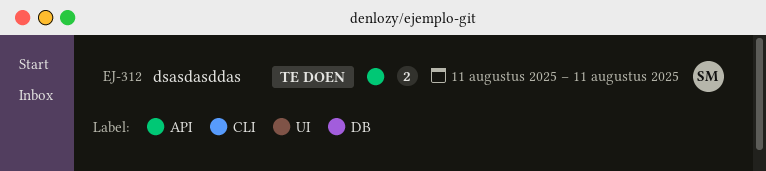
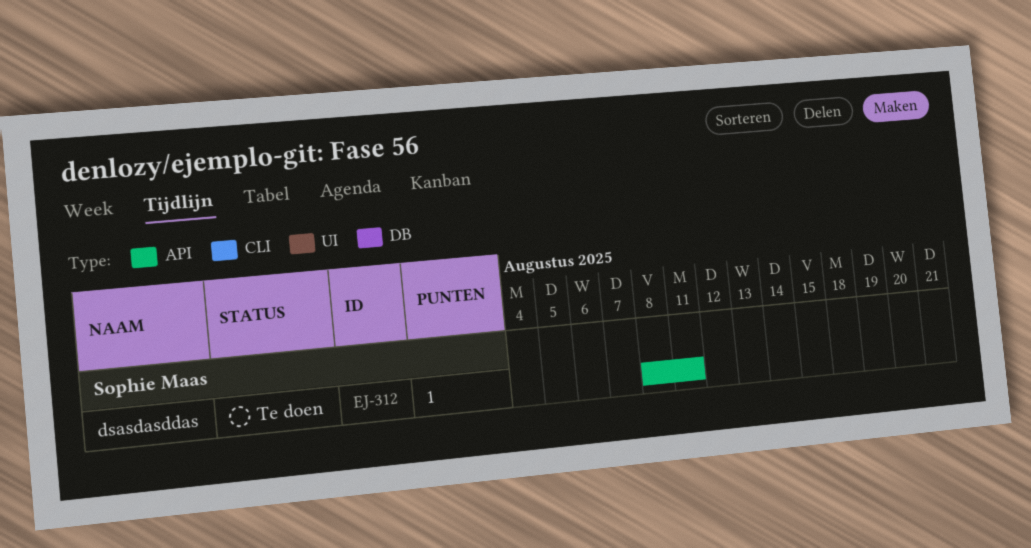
EJ-312, estimate: 2 -> 1
EJ-312, start: Aug 11 -> Aug 8

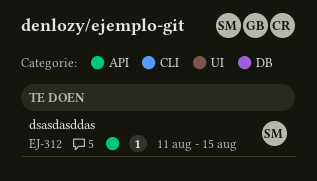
EJ-312, start: Aug 8 -> Aug 11
EJ-312, due: Aug 11 -> Aug 15

